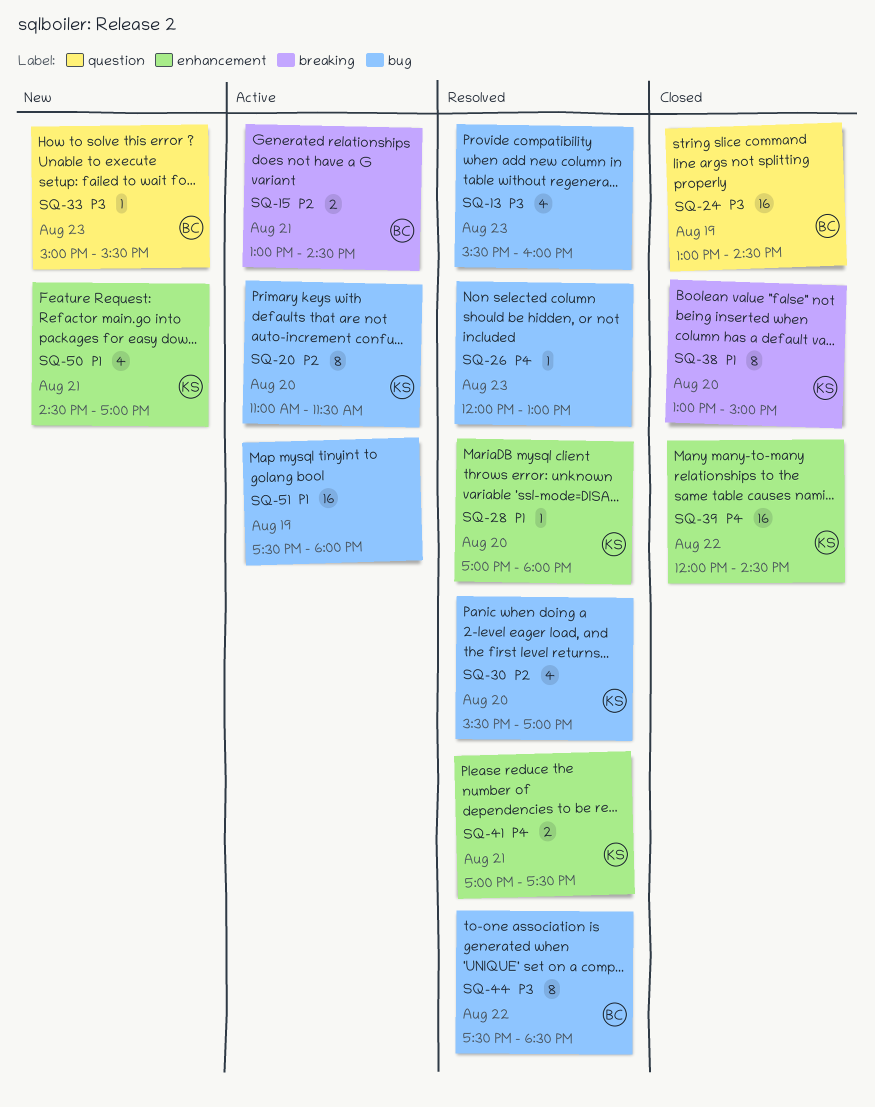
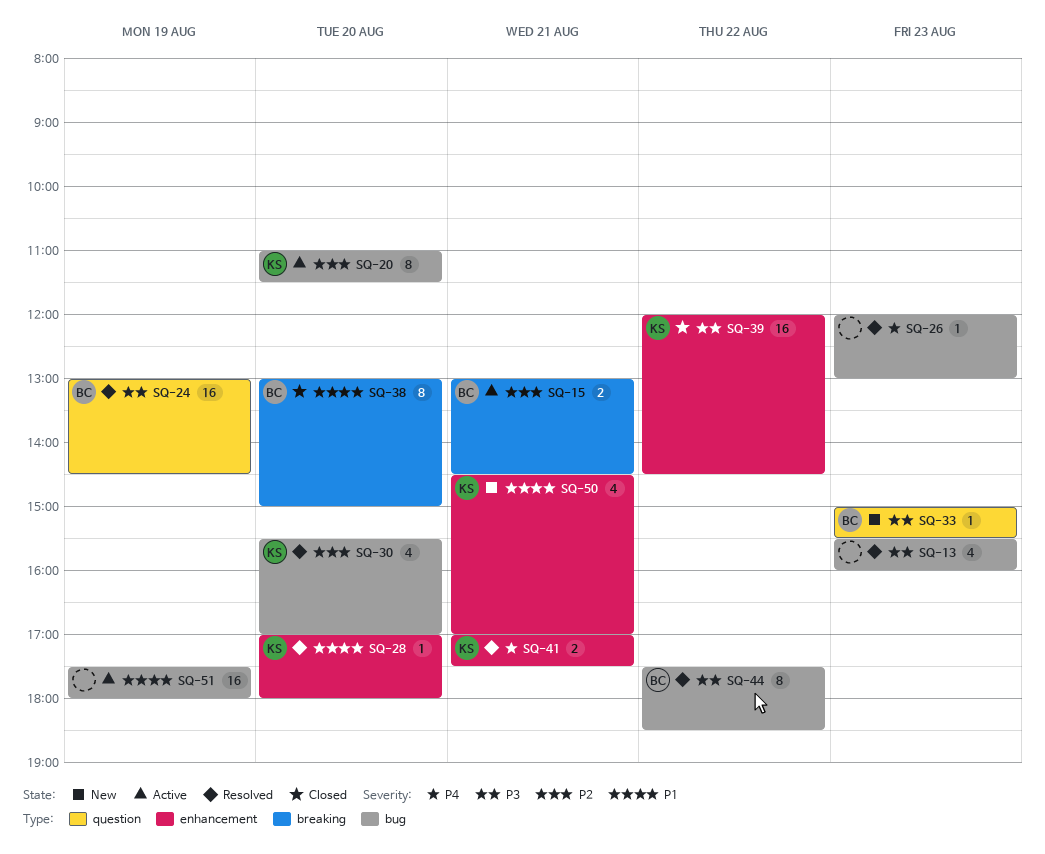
SQ-24, status: Closed -> Resolved
SQ-38, owner: KS -> BC
SQ-39, priority: P4 -> P3

